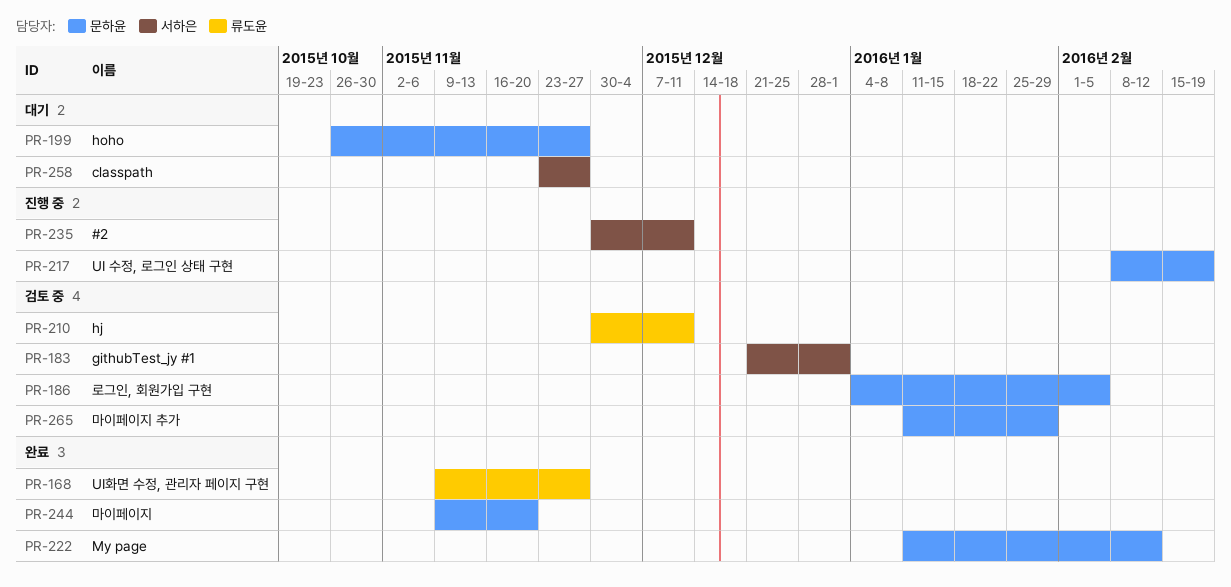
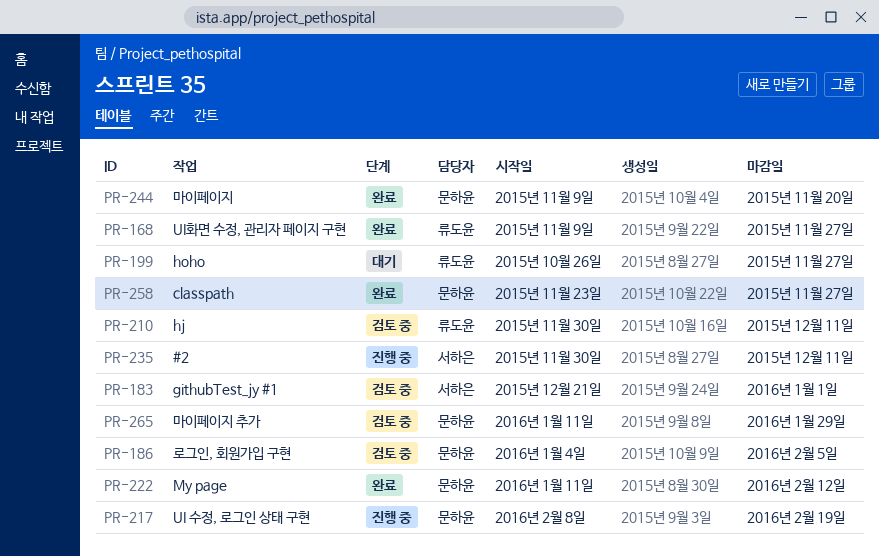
PR-199, owner: 문하윤 -> 류도윤
PR-258, status: 대기 -> 완료
PR-258, owner: 서하은 -> 문하윤

